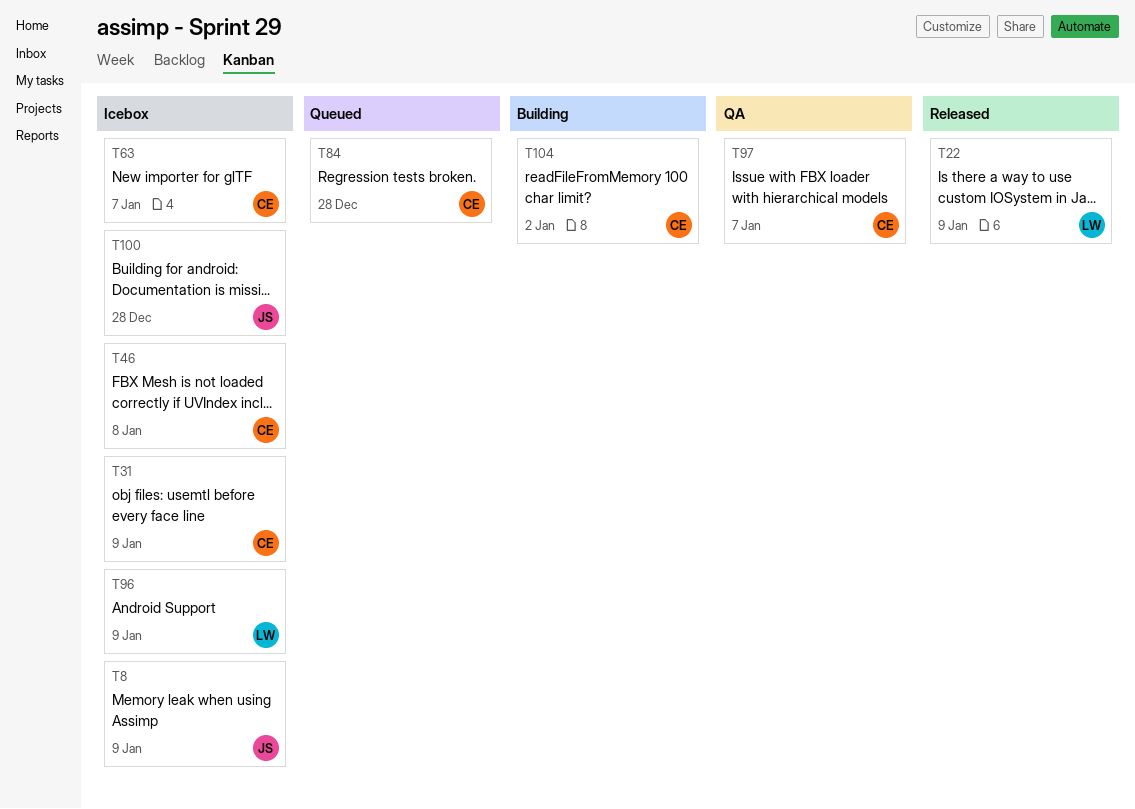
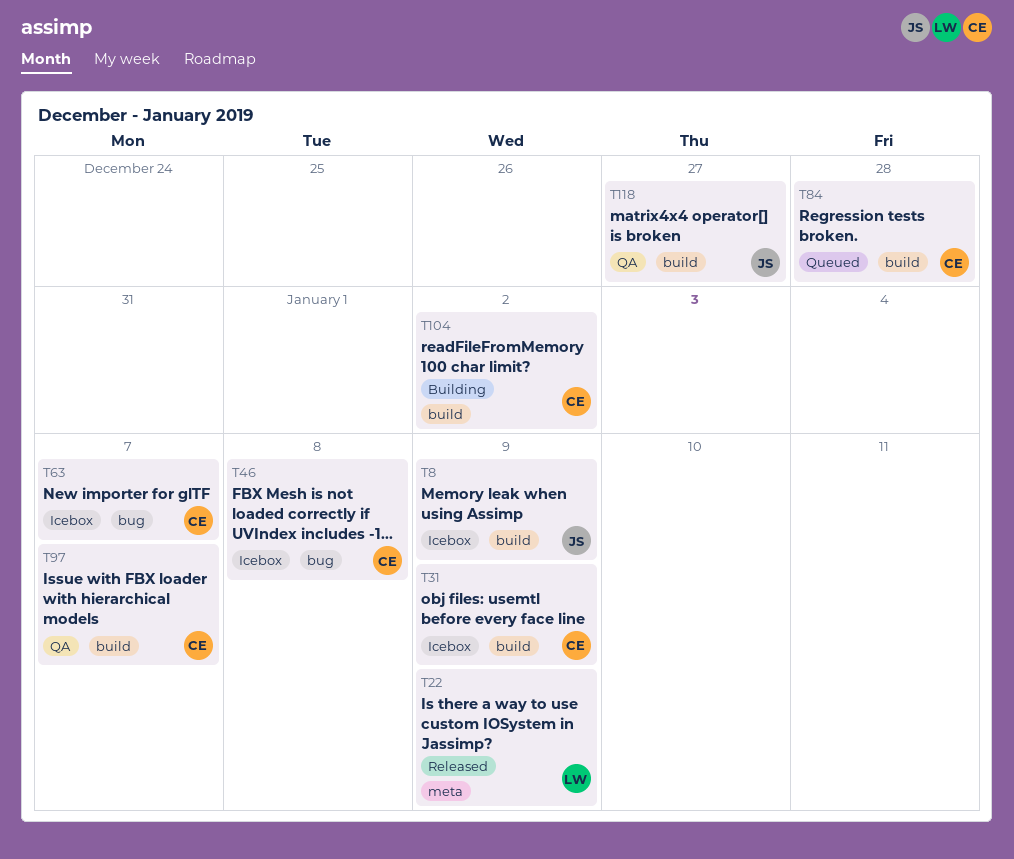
T96: present -> none
T100: present -> none
T118: none -> present

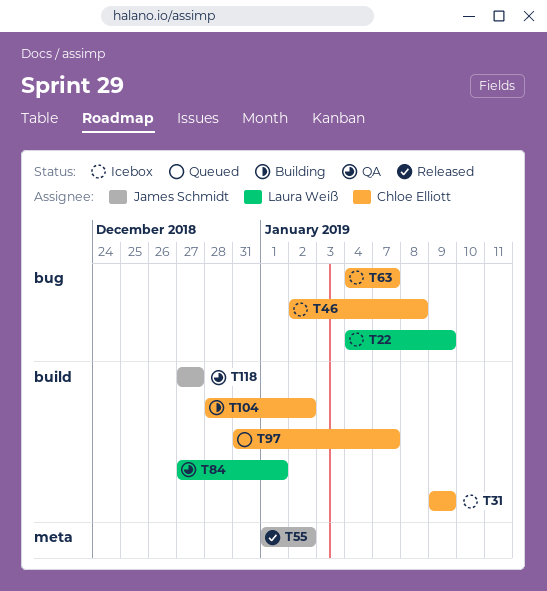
T8: present -> none
T22, status: Released -> Icebox
T22, label: meta -> bug
T55: none -> present
T84, status: Queued -> QA
T84, owner: Chloe Elliott -> Laura Weiß
T84, due: Dec 28 -> Jan 1
T97, status: QA -> Queued

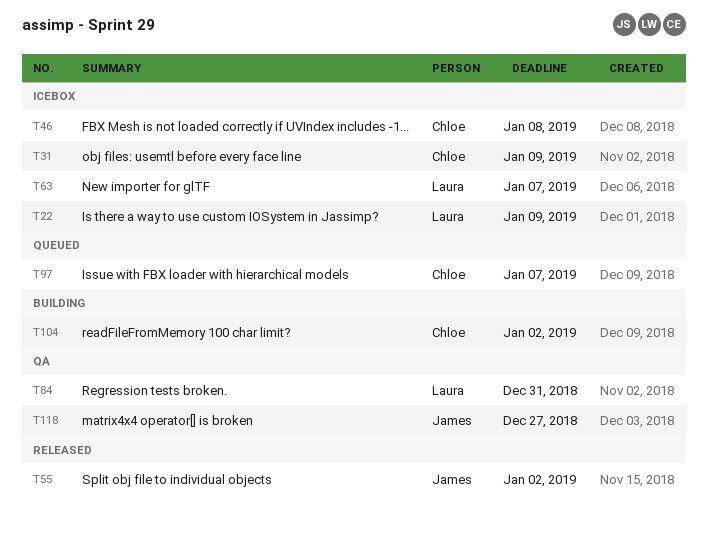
T63, owner: Chloe Elliott -> Laura Weiß
T84, due: Jan 1 -> Dec 31

